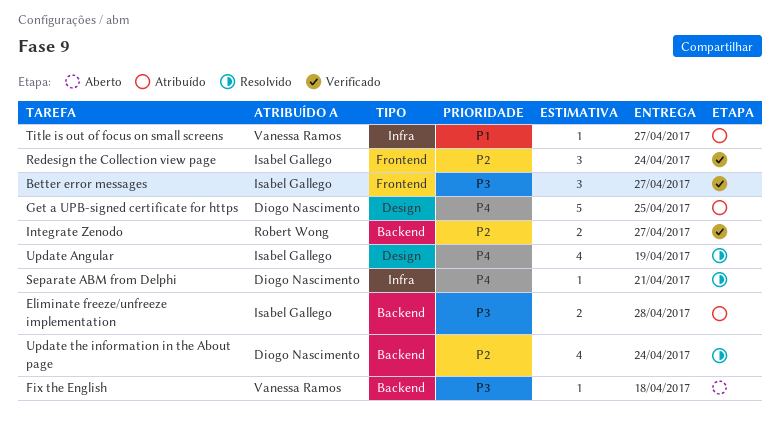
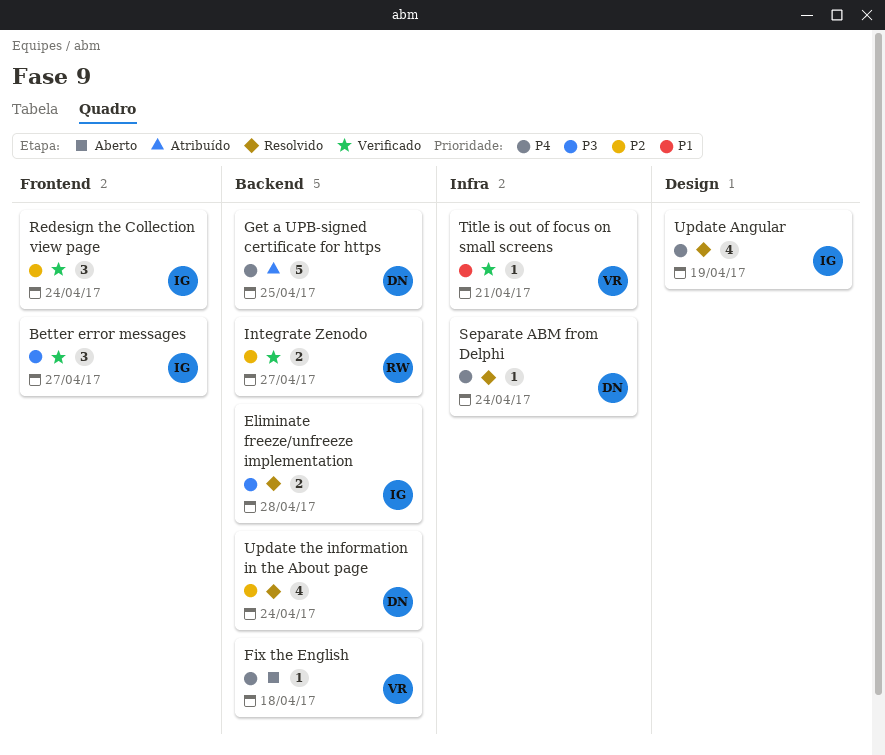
Eliminate freeze/unfreeze implementation, status: Atribuído -> Resolvido
Fix the English, priority: P3 -> P4
Get a UPB-signed certificate for https, label: Design -> Backend
Separate ABM from Delphi, due: Apr 21 -> Apr 24
Title is out of focus on small screens, status: Atribuído -> Verificado
Title is out of focus on small screens, due: Apr 27 -> Apr 21

